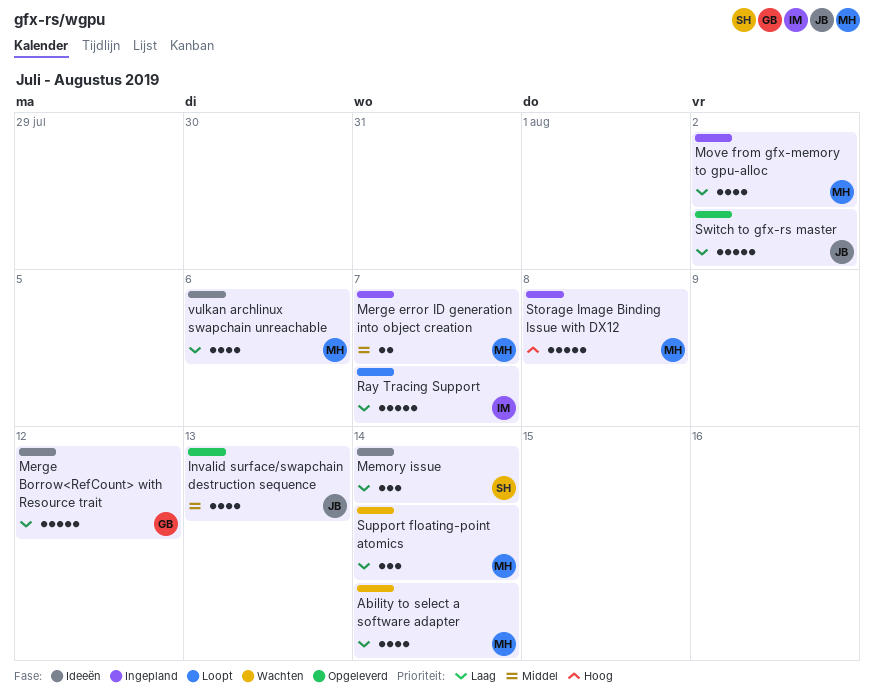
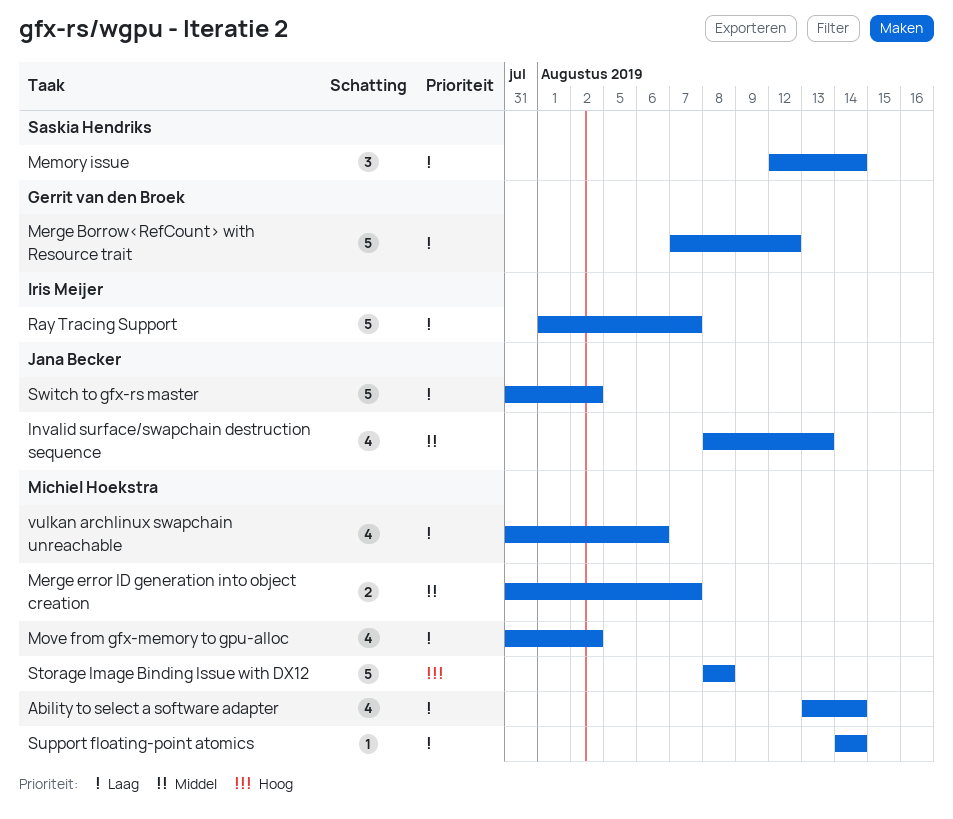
Support floating-point atomics, estimate: 3 -> 1

